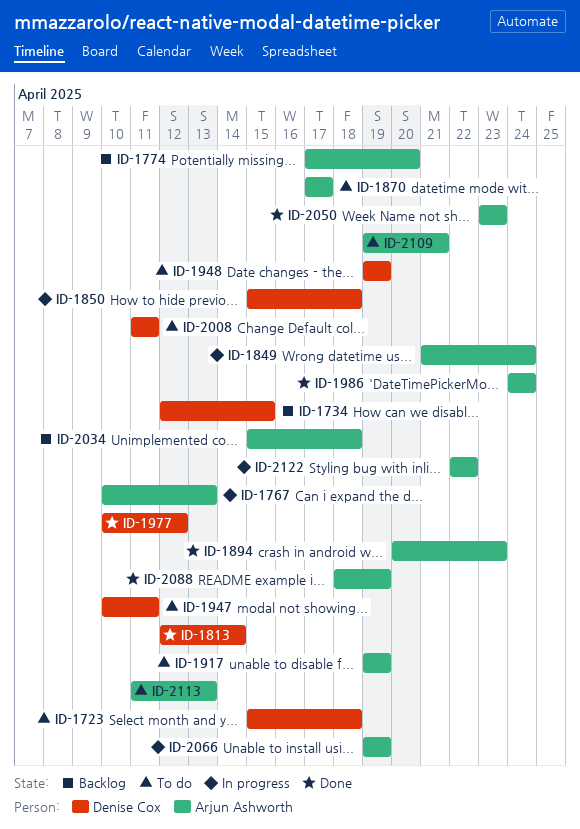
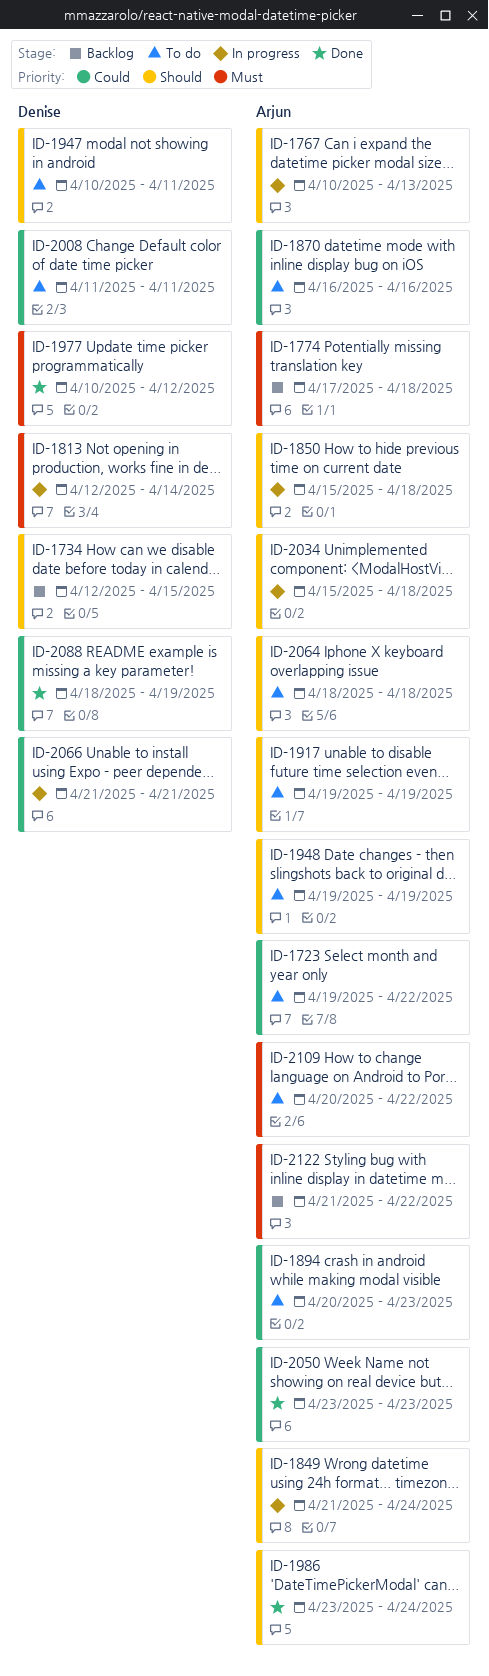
ID-1723, owner: Denise Cox -> Arjun Ashworth
ID-1723, start: Apr 15 -> Apr 19
ID-1723, due: Apr 18 -> Apr 22
ID-1774, due: Apr 20 -> Apr 18
ID-1813, status: Done -> In progress
ID-1850, owner: Denise Cox -> Arjun Ashworth
ID-1870, start: Apr 17 -> Apr 16
ID-1870, due: Apr 17 -> Apr 16
ID-1894, status: Done -> To do
ID-1948, owner: Denise Cox -> Arjun Ashworth
ID-1986, start: Apr 24 -> Apr 23
ID-2034, status: Backlog -> In progress
ID-2064: none -> present
ID-2066, owner: Arjun Ashworth -> Denise Cox
ID-2066, start: Apr 19 -> Apr 21
ID-2066, due: Apr 19 -> Apr 21
ID-2088, owner: Arjun Ashworth -> Denise Cox
ID-2109, start: Apr 19 -> Apr 20
ID-2109, due: Apr 21 -> Apr 22
ID-2113: present -> none
ID-2122, status: In progress -> Backlog
ID-2122, start: Apr 22 -> Apr 21

